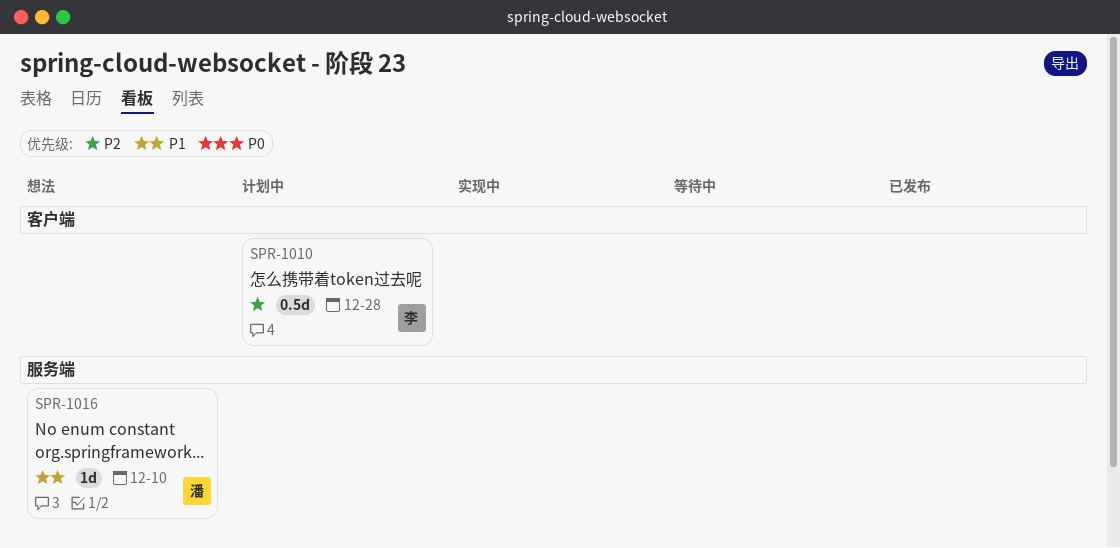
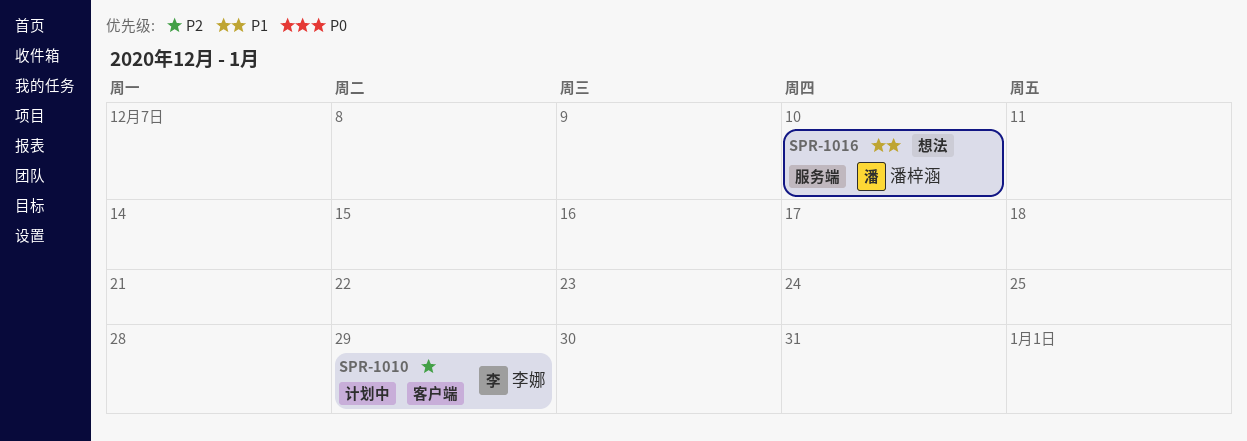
SPR-1010, due: Dec 28 -> Dec 29

